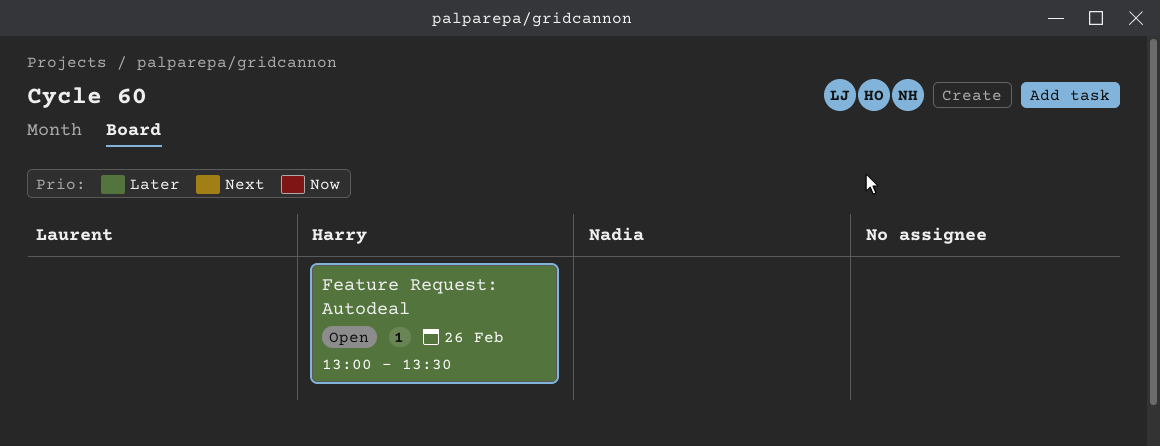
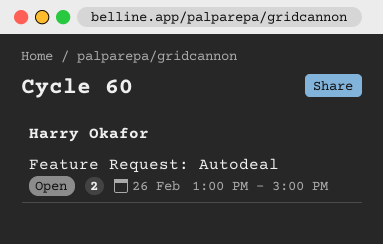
Feature Request: Autodeal, estimate: 1 -> 2
Feature Request: Autodeal, ends: 13:30 -> 15:00

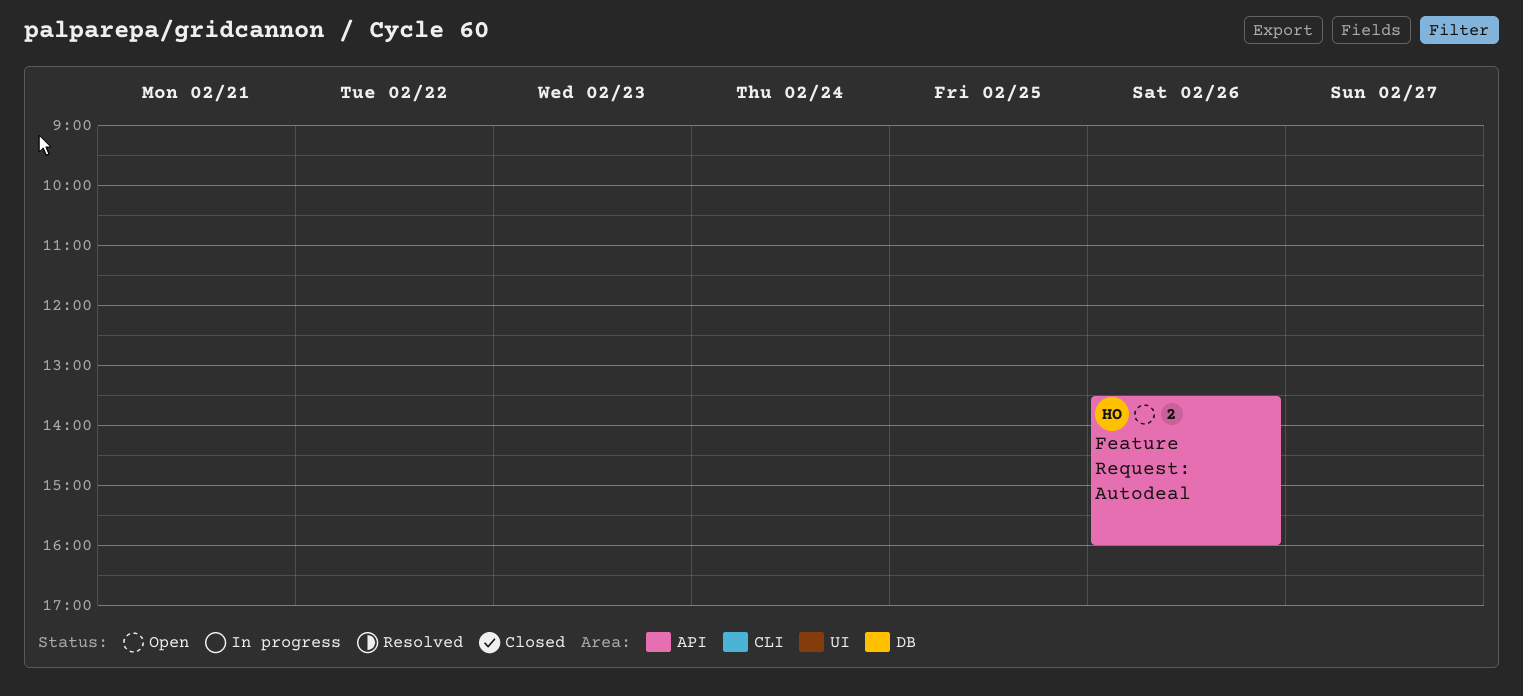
Feature Request: Autodeal, begins: 13:00 -> 13:30
Feature Request: Autodeal, ends: 15:00 -> 16:00

